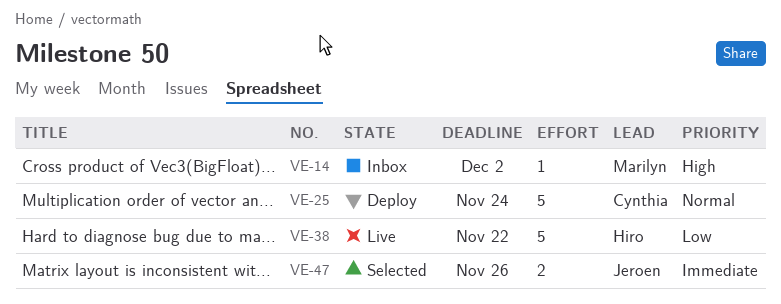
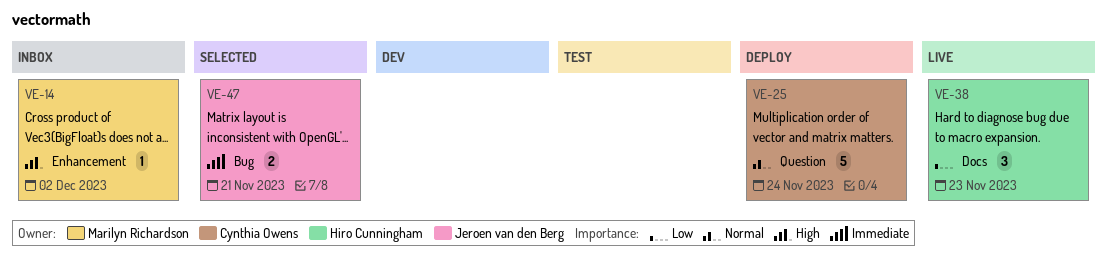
VE-38, estimate: 5 -> 3
VE-38, due: Nov 22 -> Nov 23
VE-47, due: Nov 26 -> Nov 21

